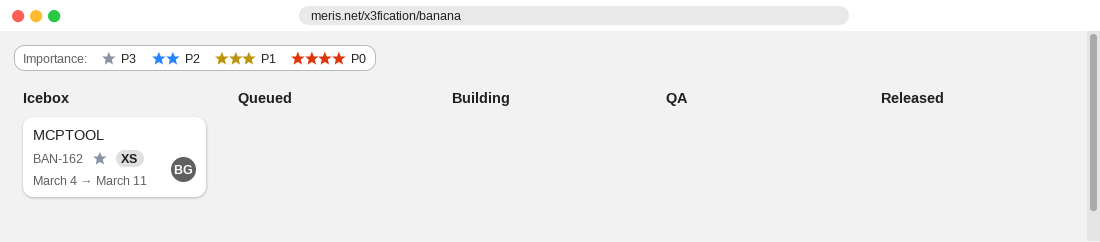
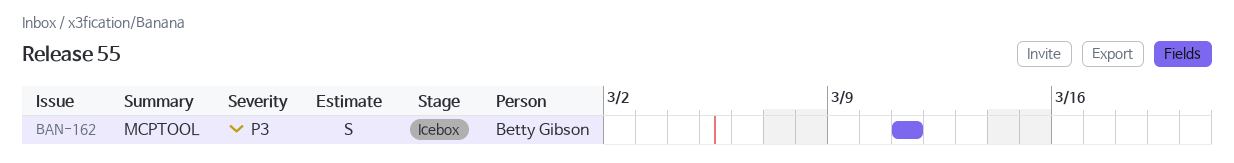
BAN-162, estimate: XS -> S
BAN-162, start: Mar 4 -> Mar 11

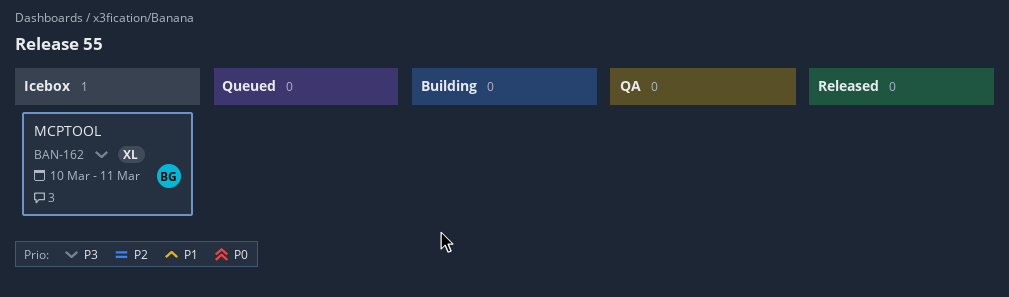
BAN-162, estimate: S -> XL
BAN-162, start: Mar 11 -> Mar 10

